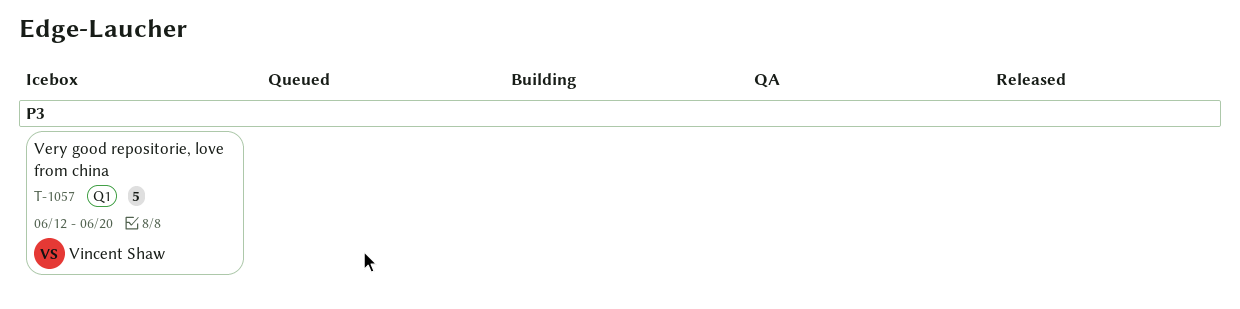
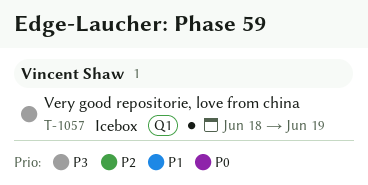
T-1057, estimate: 5 -> 1
T-1057, start: Jun 12 -> Jun 18
T-1057, due: Jun 20 -> Jun 19

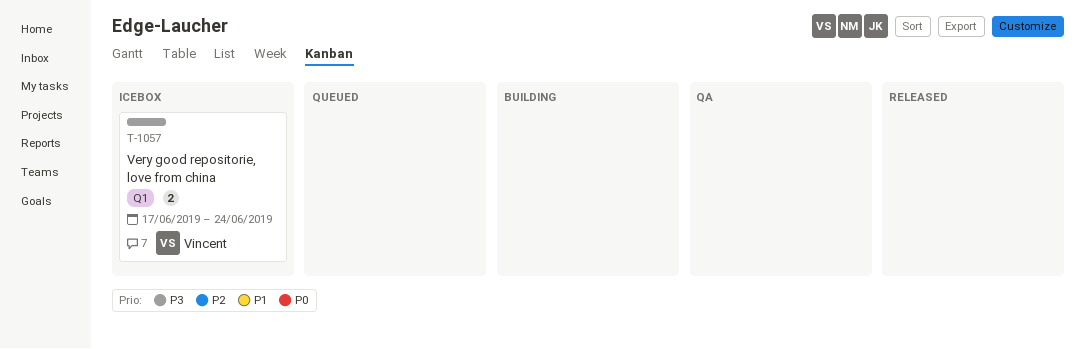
T-1057, estimate: 1 -> 2
T-1057, start: Jun 18 -> Jun 17
T-1057, due: Jun 19 -> Jun 24

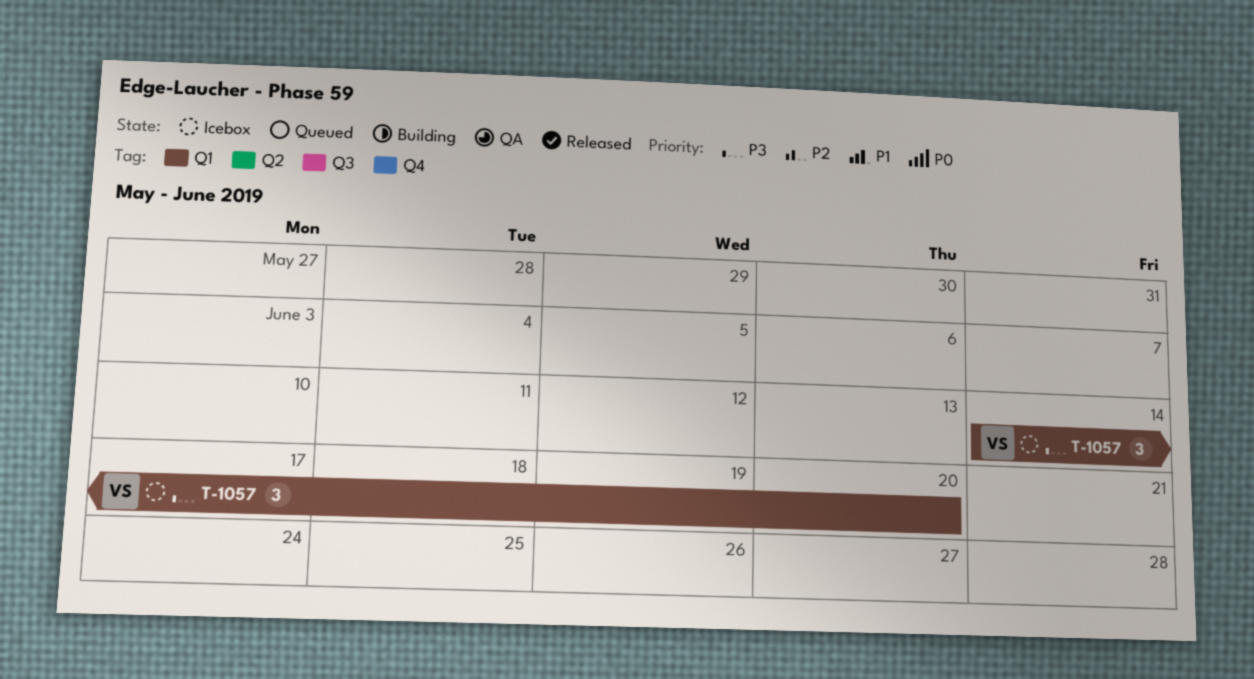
T-1057, estimate: 2 -> 3
T-1057, start: Jun 17 -> Jun 14
T-1057, due: Jun 24 -> Jun 20

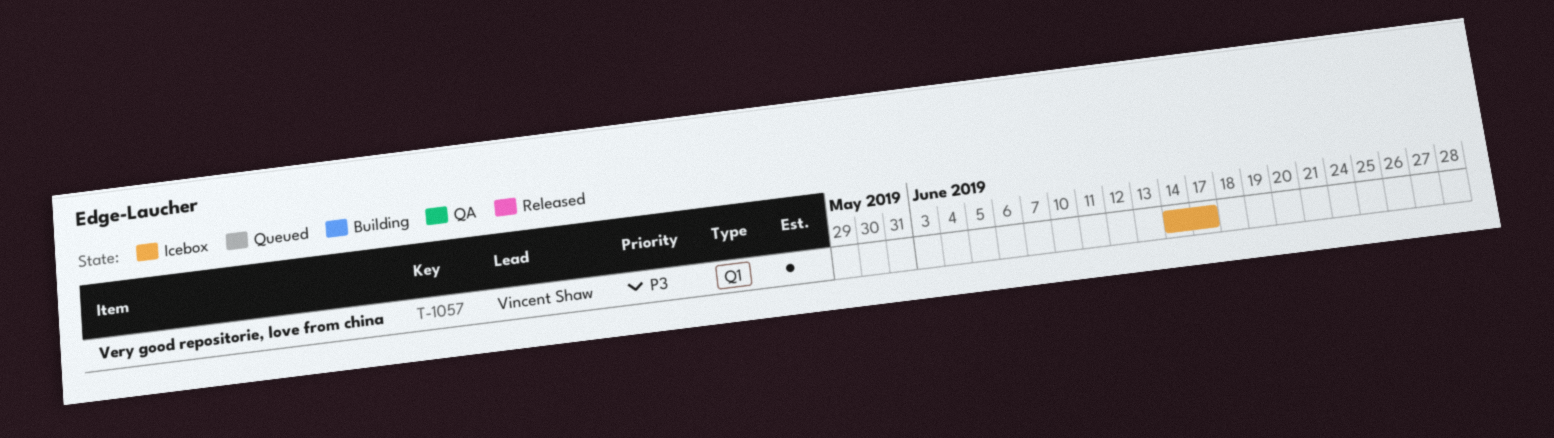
T-1057, estimate: 3 -> 1
T-1057, due: Jun 20 -> Jun 17

